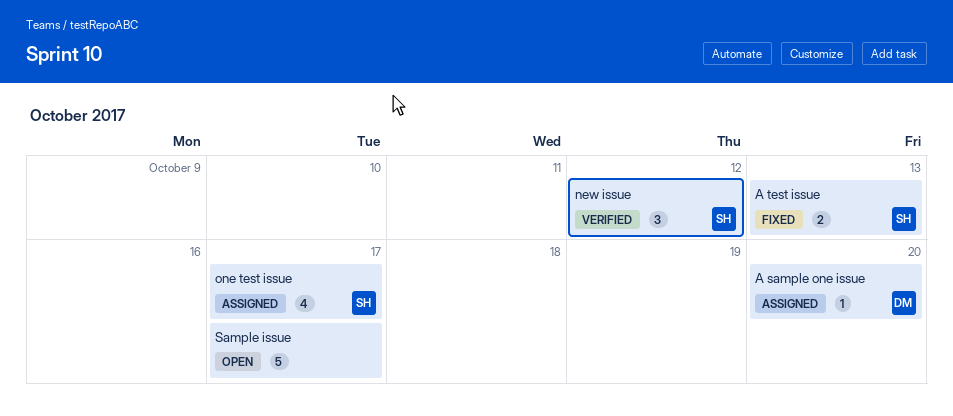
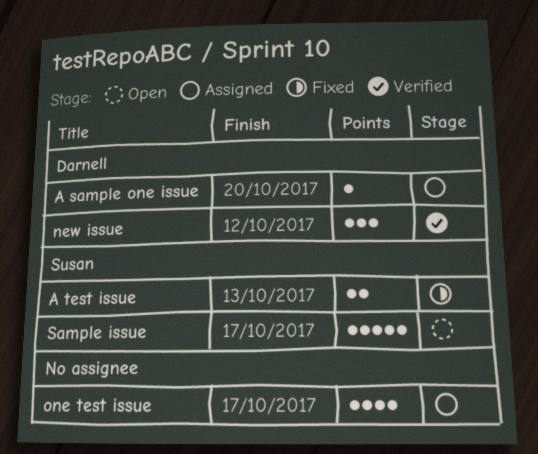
new issue, owner: Susan -> Darnell
one test issue, owner: Susan -> none
Sample issue, owner: none -> Susan

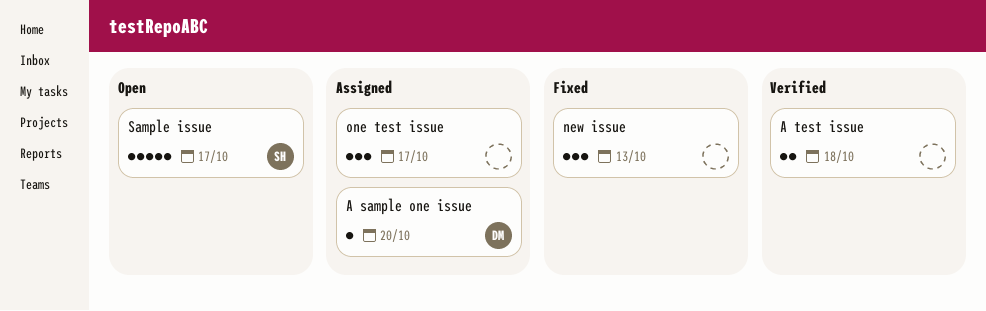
A test issue, status: Fixed -> Verified
A test issue, owner: Susan -> none
A test issue, due: Oct 13 -> Oct 18
new issue, status: Verified -> Fixed
new issue, owner: Darnell -> none
new issue, due: Oct 12 -> Oct 13
one test issue, estimate: 4 -> 3

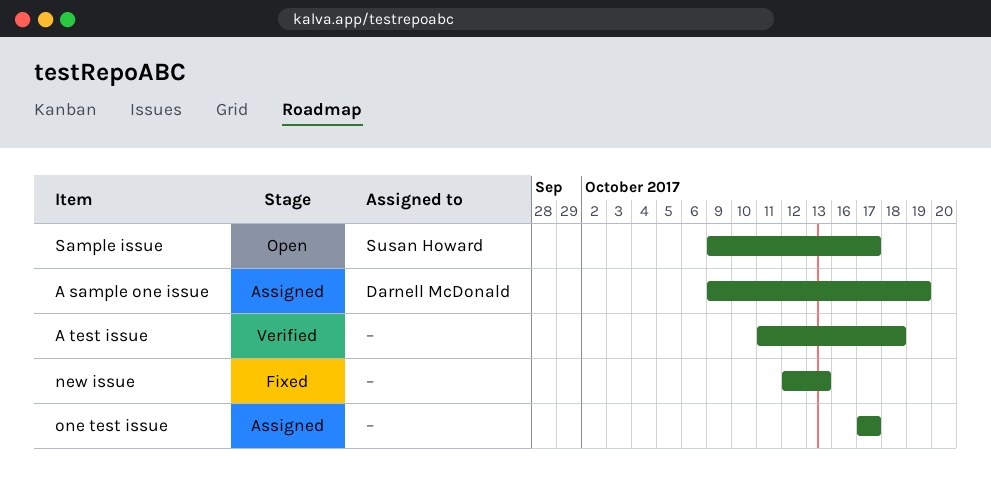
A sample one issue, due: Oct 20 -> Oct 19

